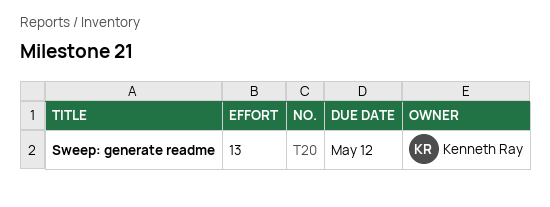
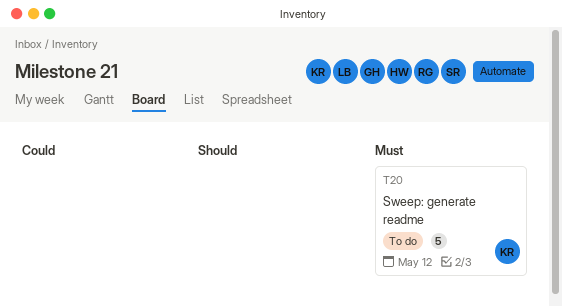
T20, estimate: 13 -> 5

